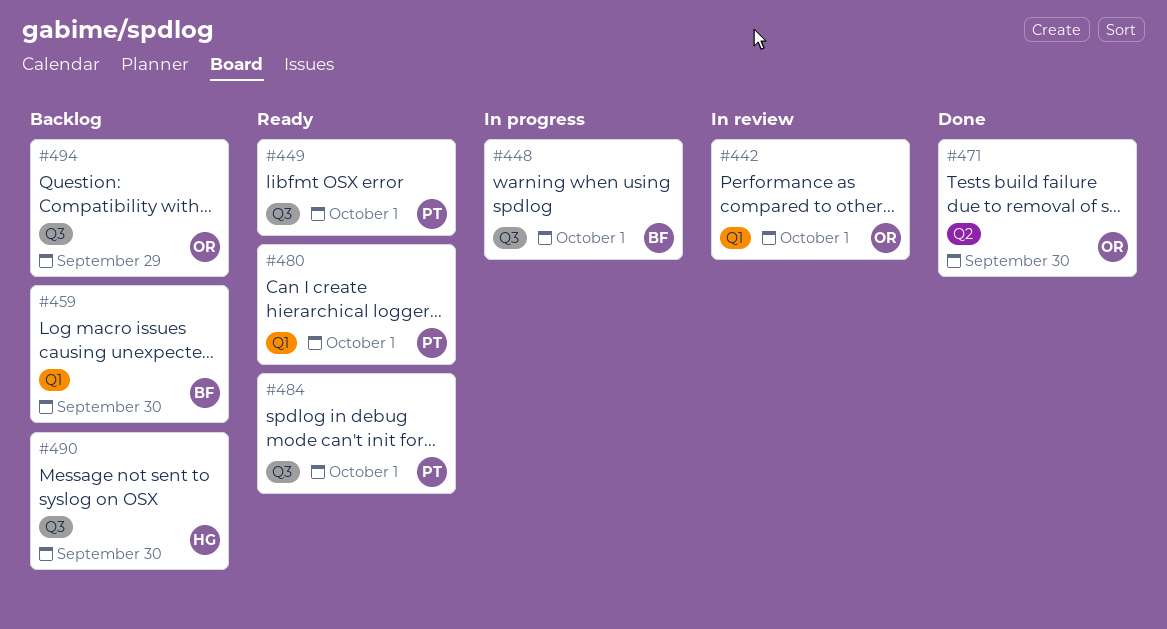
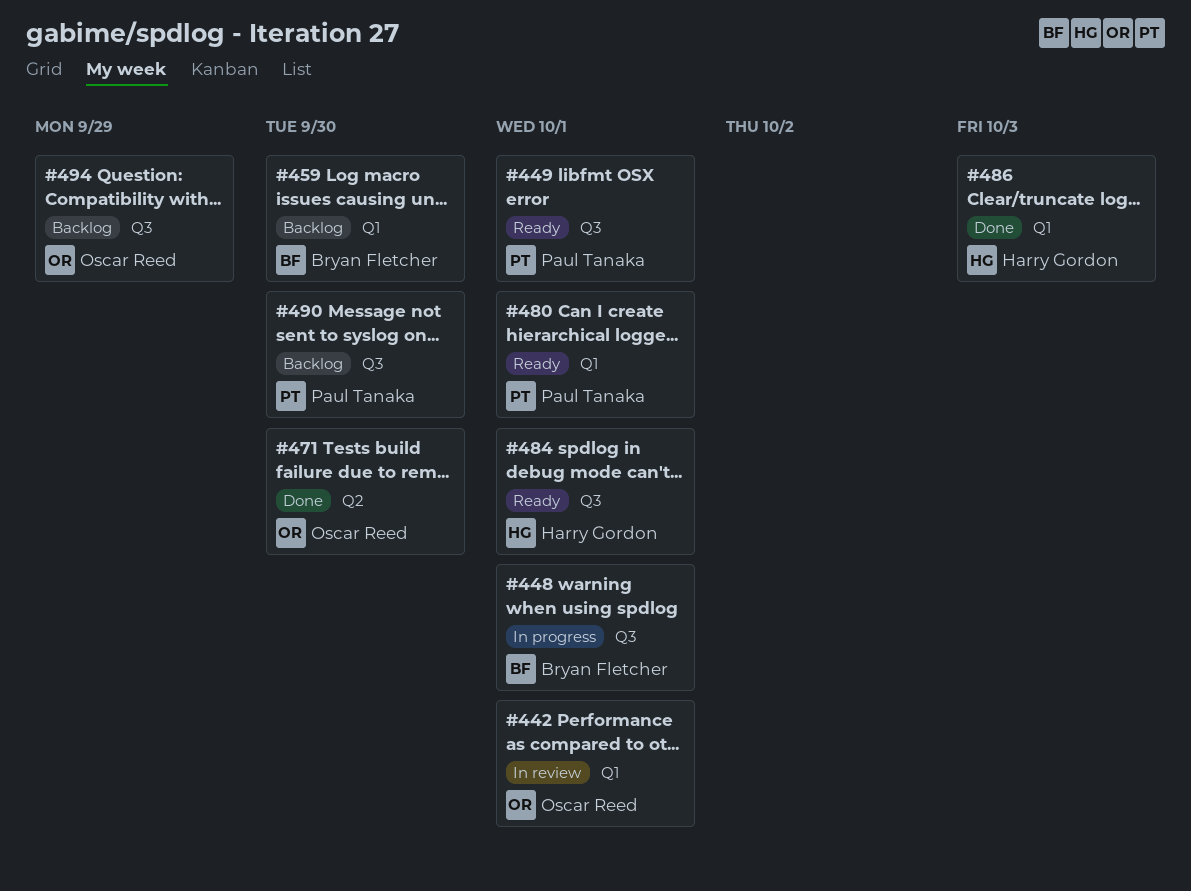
#484, owner: Paul Tanaka -> Harry Gordon
#486: none -> present
#490, owner: Harry Gordon -> Paul Tanaka

